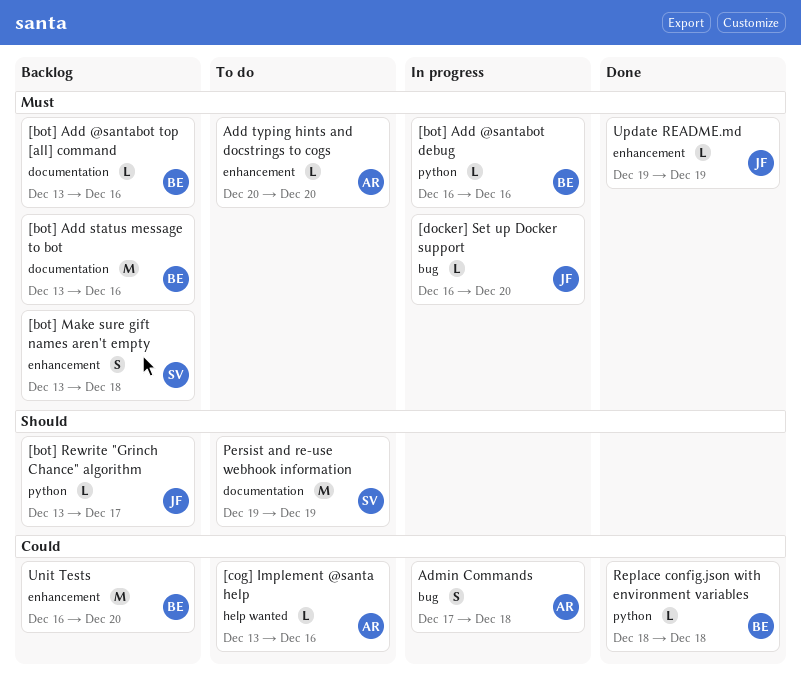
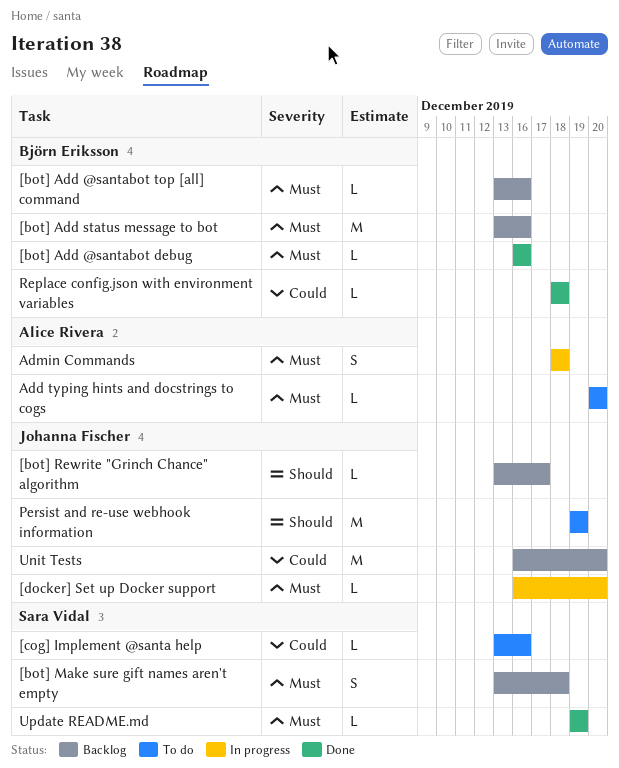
[bot] Add @santabot debug, status: In progress -> Done
[cog] Implement @santa help, owner: Alice Rivera -> Sara Vidal
Admin Commands, priority: Could -> Must
Admin Commands, start: Dec 17 -> Dec 18
Persist and re-use webhook information, owner: Sara Vidal -> Johanna Fischer
Unit Tests, owner: Björn Eriksson -> Johanna Fischer
Update README.md, owner: Johanna Fischer -> Sara Vidal

